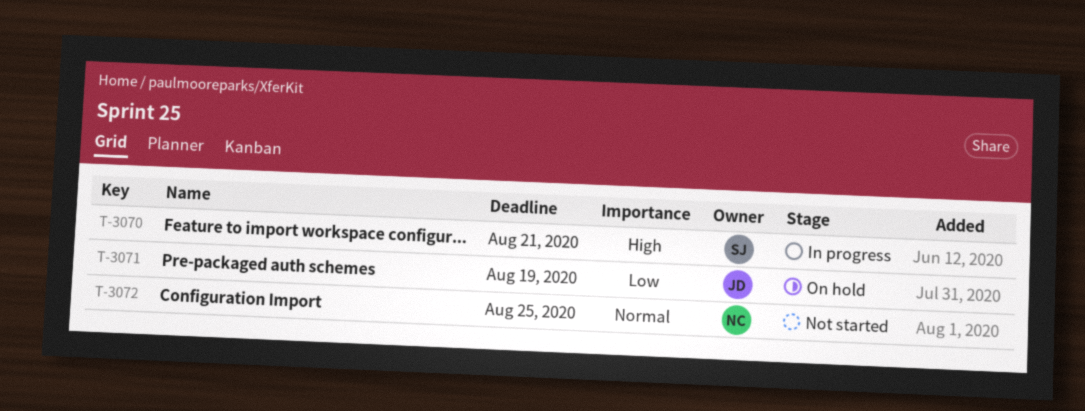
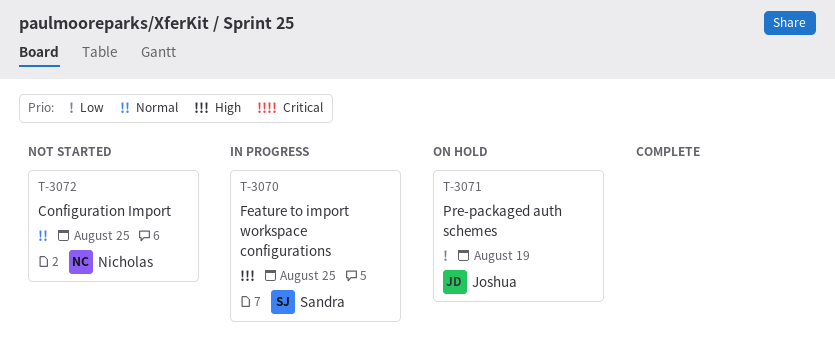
T-3070, due: Aug 21 -> Aug 25

